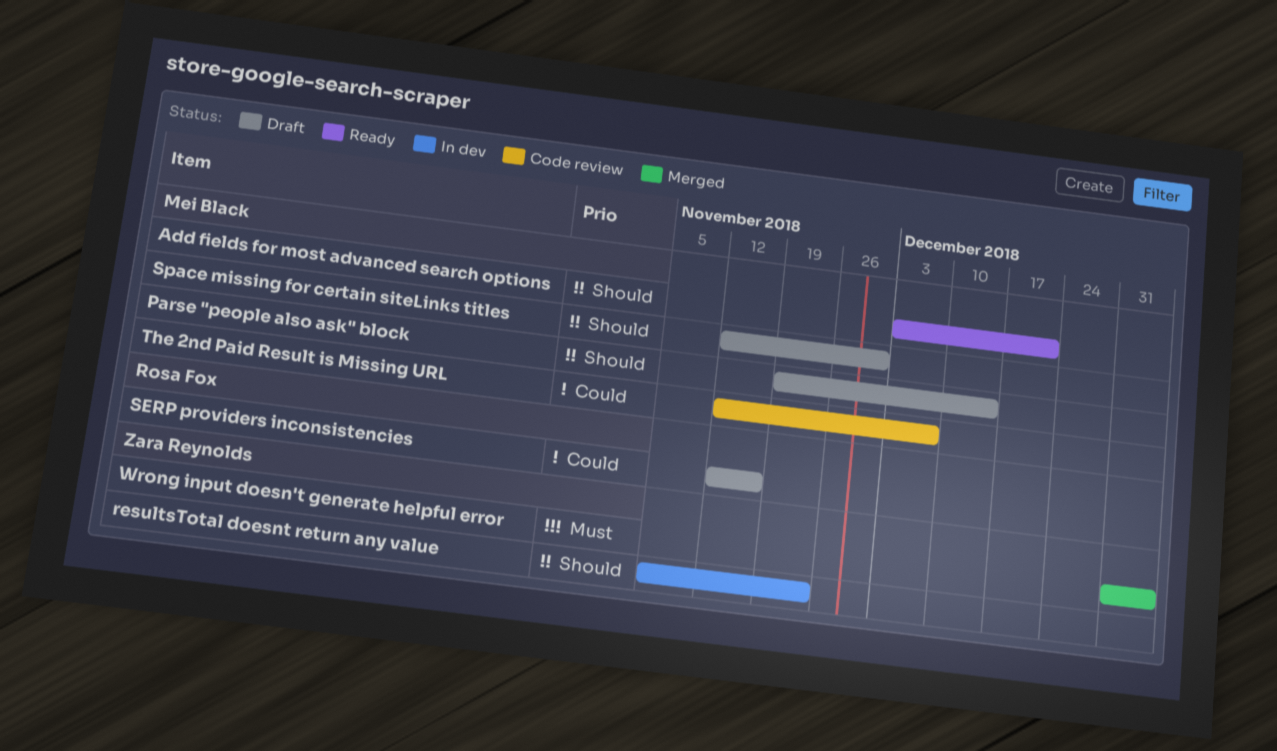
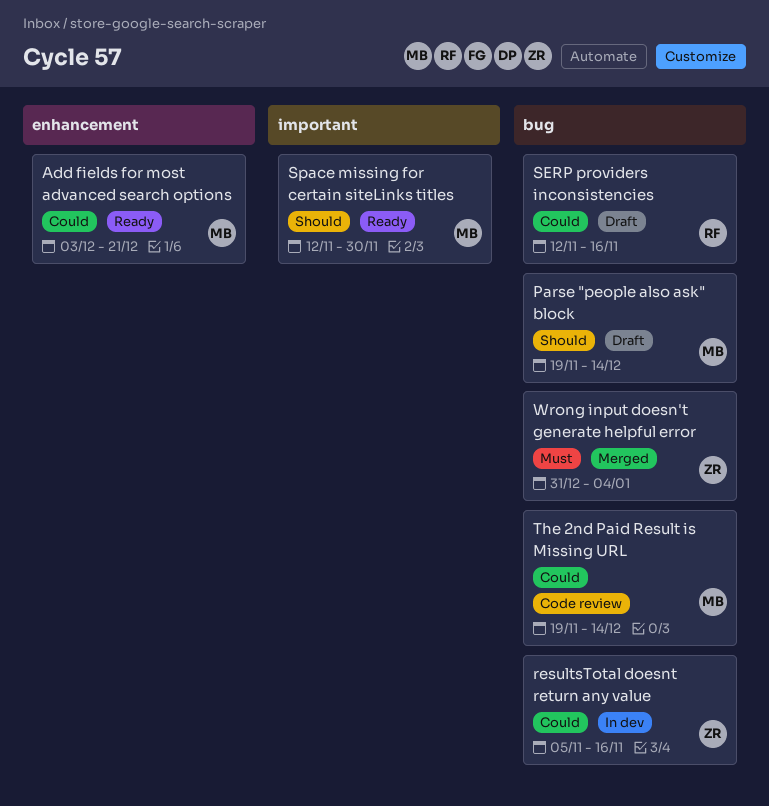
Add fields for most advanced search options, priority: Should -> Could
resultsTotal doesnt return any value, priority: Should -> Could
resultsTotal doesnt return any value, due: Nov 23 -> Nov 16
Space missing for certain siteLinks titles, status: Draft -> Ready
The 2nd Paid Result is Missing URL, start: Nov 12 -> Nov 19
The 2nd Paid Result is Missing URL, due: Dec 7 -> Dec 14

